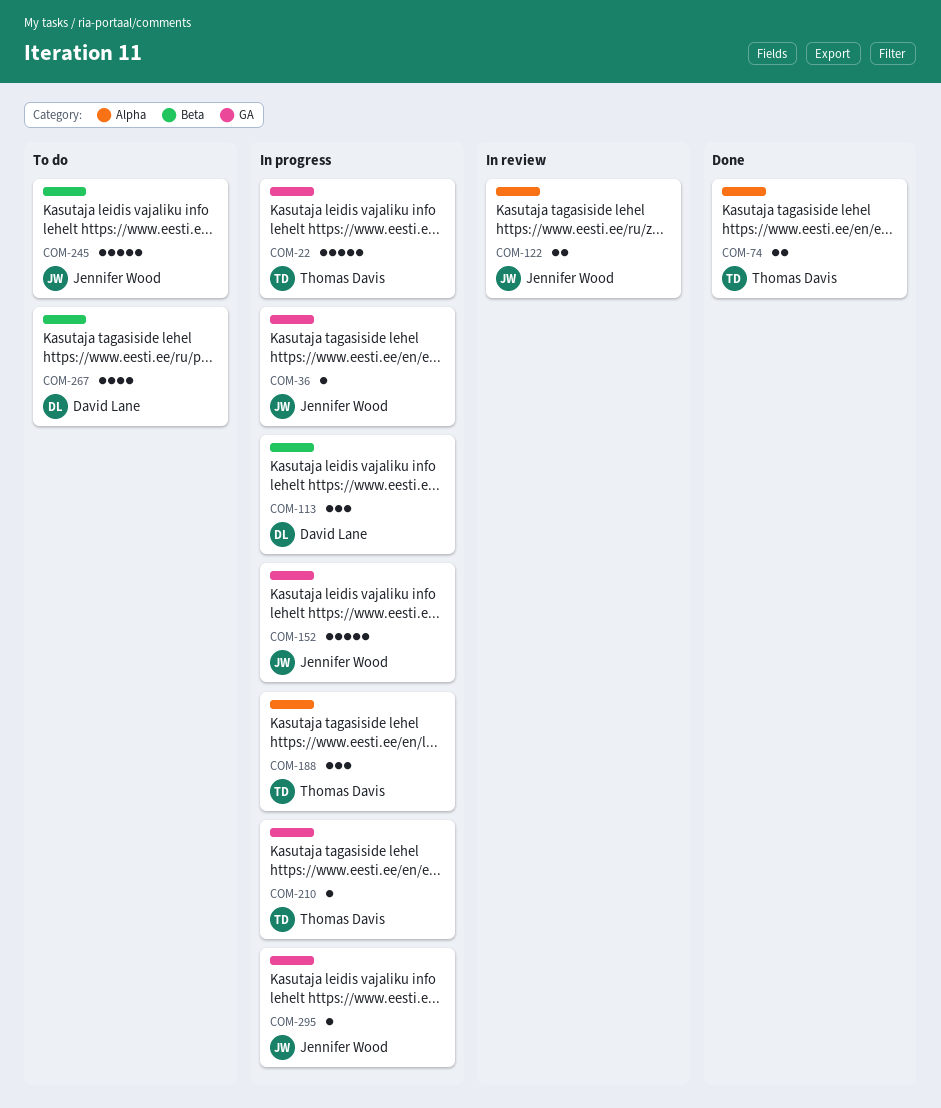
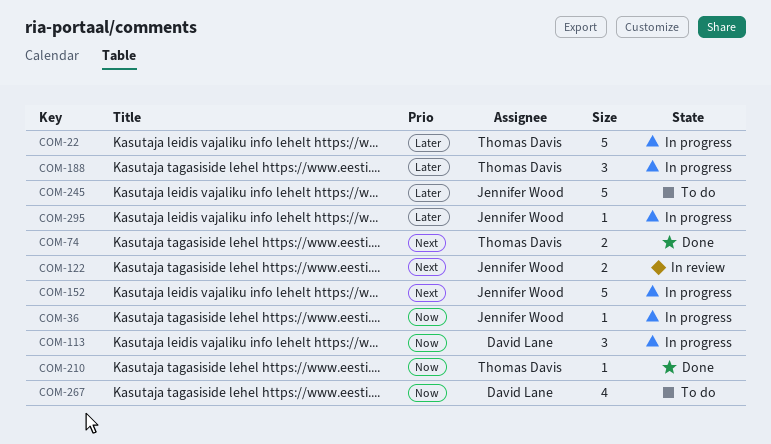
COM-210, status: In progress -> Done

